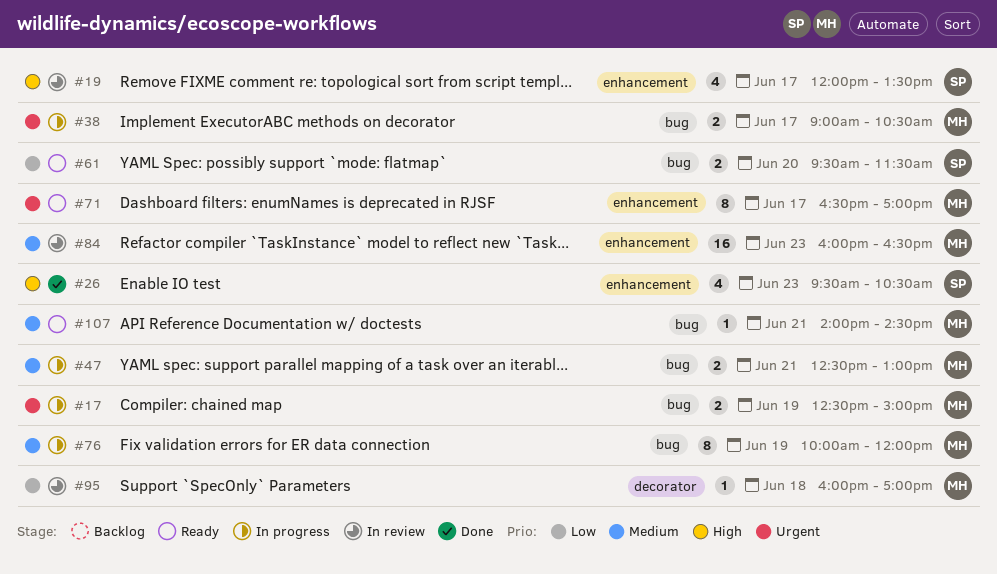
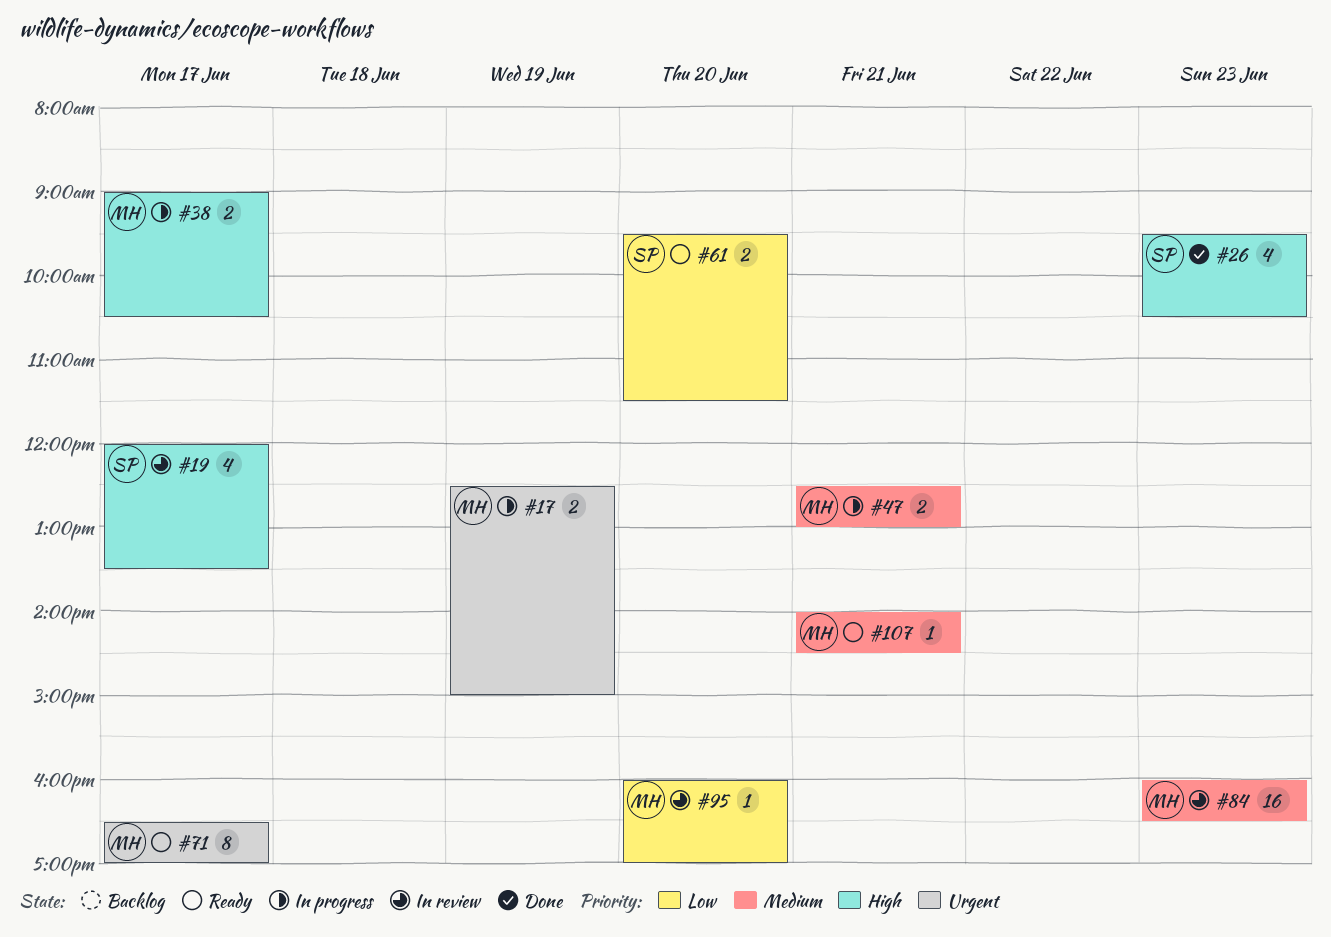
#38, priority: Urgent -> High
#76: present -> none
#95, day: Jun 18 -> Jun 20

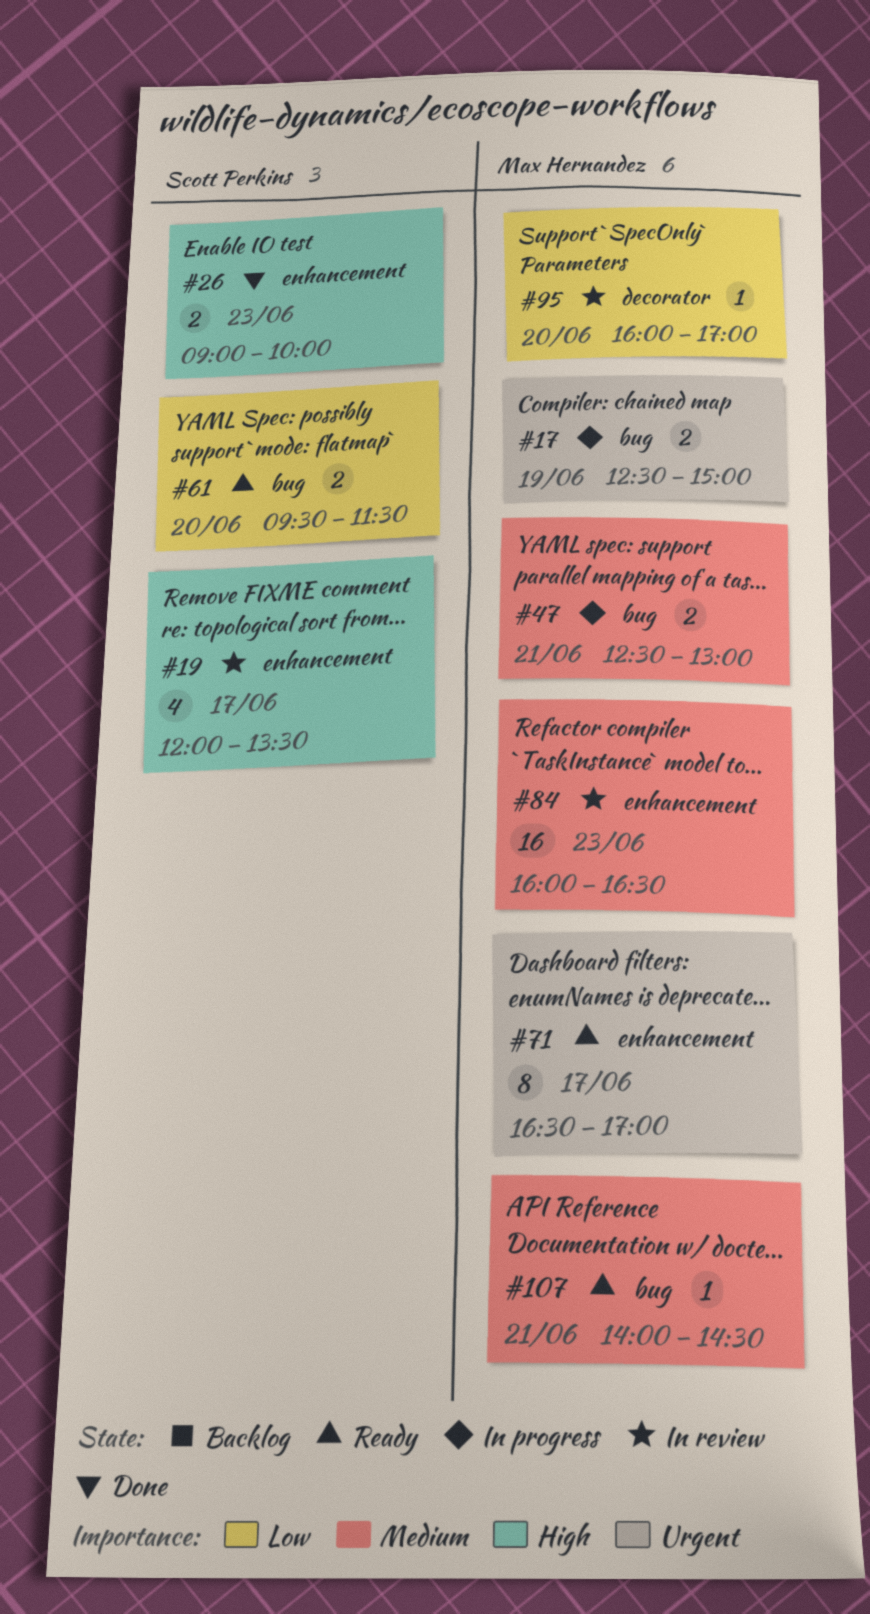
#26, estimate: 4 -> 2
#26, begins: 09:30 -> 09:00
#26, ends: 10:30 -> 10:00
#38: present -> none

